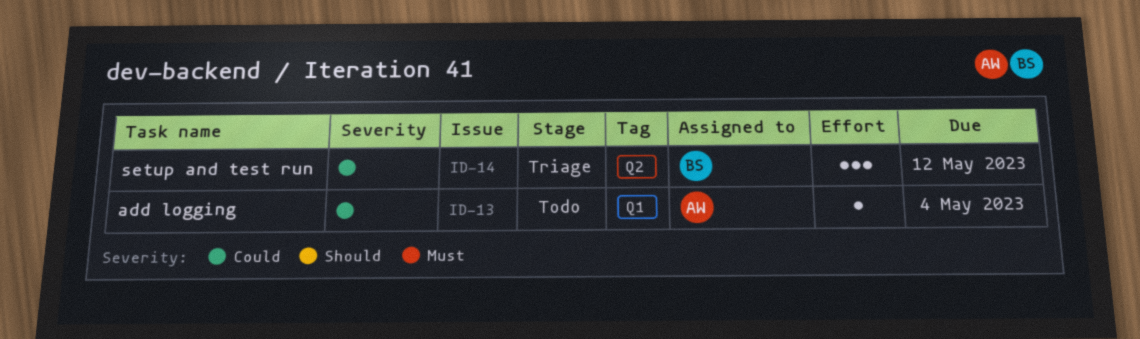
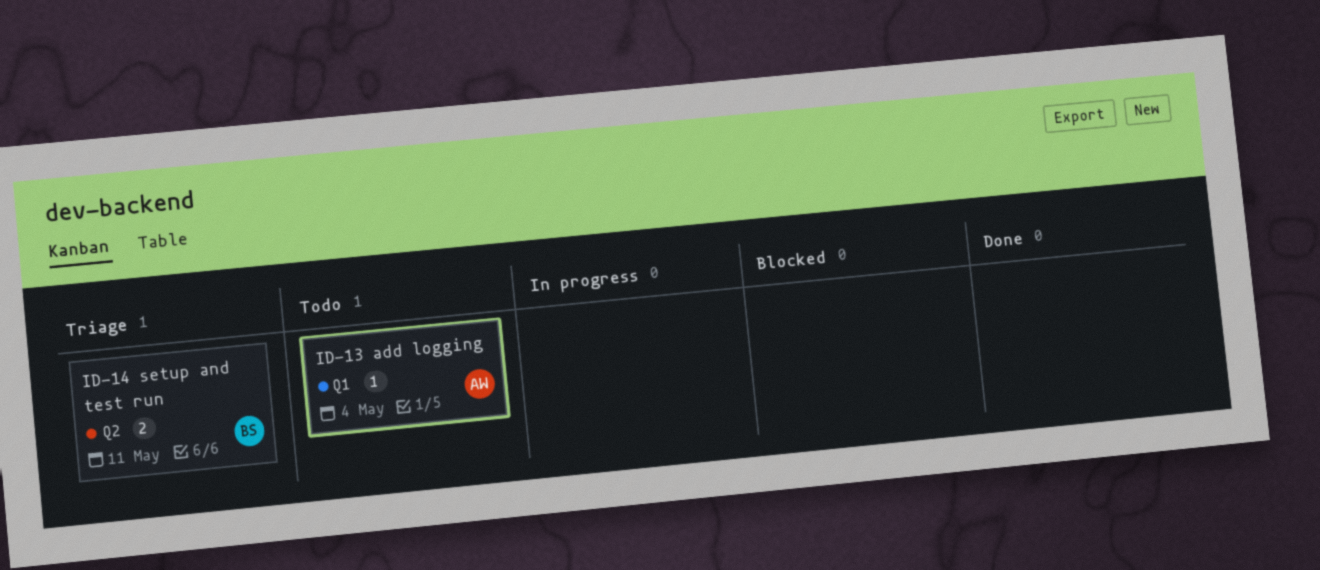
ID-14, estimate: 3 -> 2
ID-14, due: May 12 -> May 11

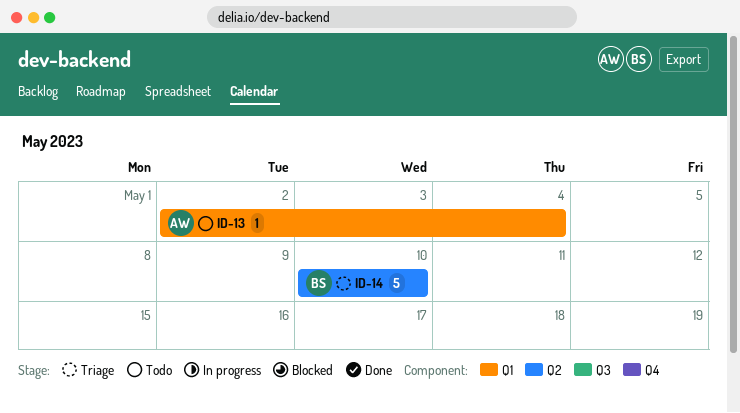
ID-14, estimate: 2 -> 5
ID-14, due: May 11 -> May 10

